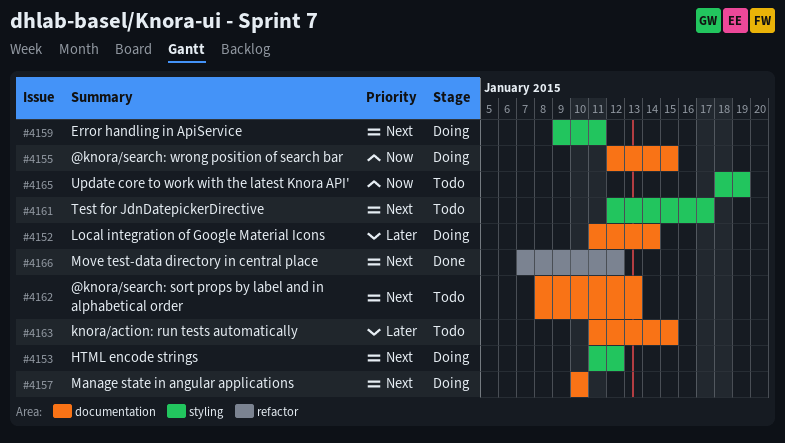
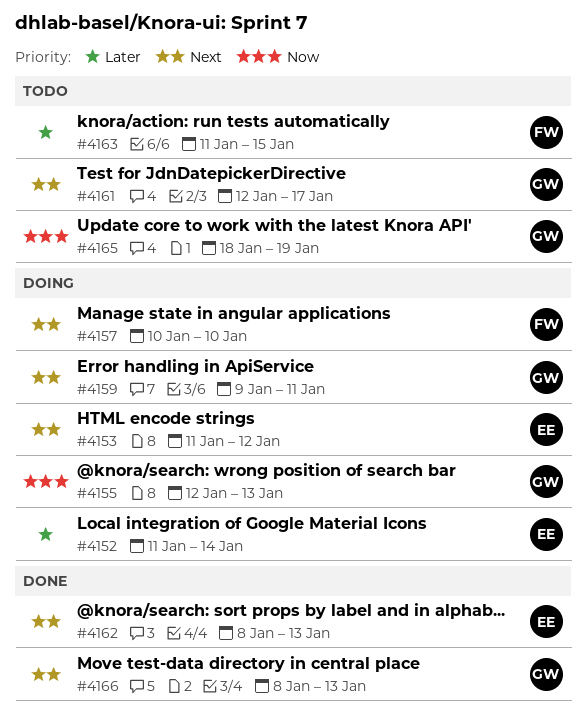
#4155, due: Jan 15 -> Jan 13
#4162, status: Todo -> Done
#4166, start: Jan 7 -> Jan 8
#4166, due: Jan 12 -> Jan 13

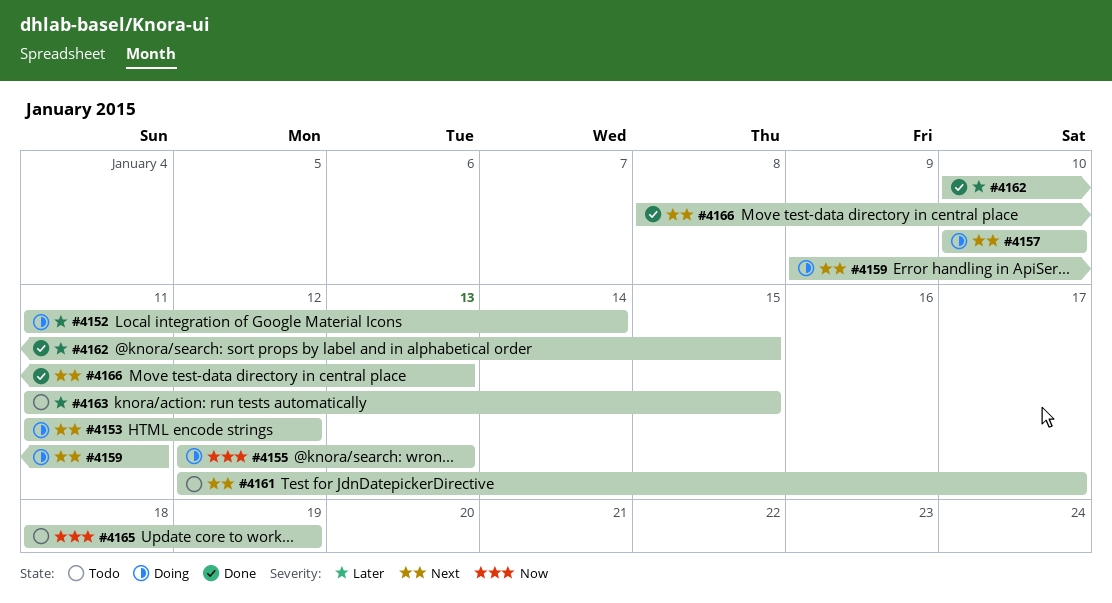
#4162, priority: Next -> Later
#4162, start: Jan 8 -> Jan 10
#4162, due: Jan 13 -> Jan 15

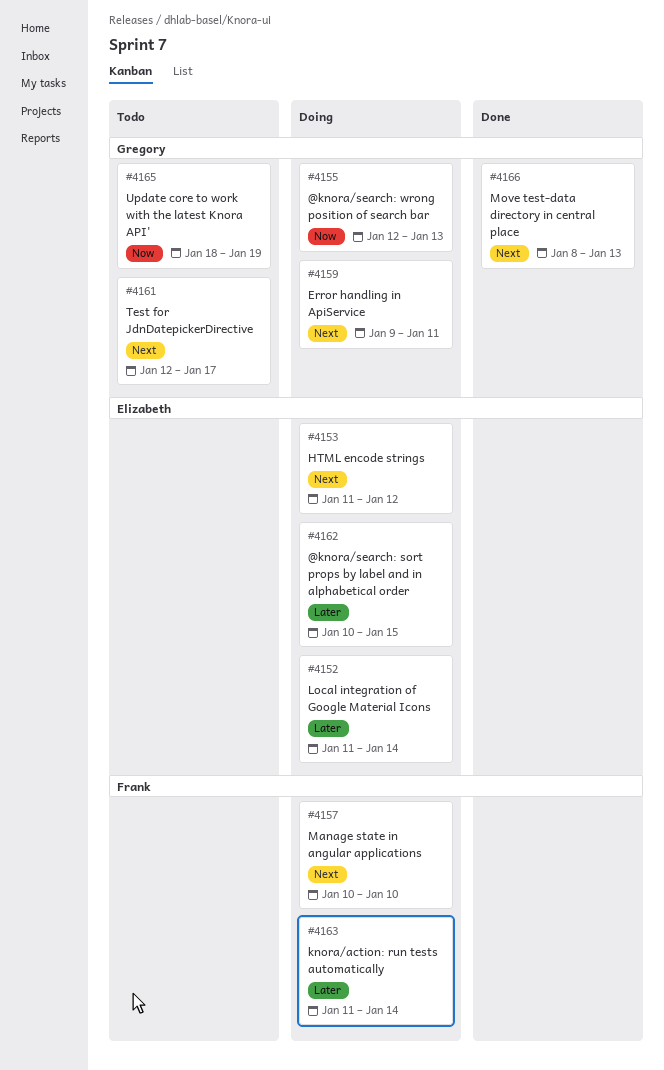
#4162, status: Done -> Doing
#4163, status: Todo -> Doing
#4163, due: Jan 15 -> Jan 14

